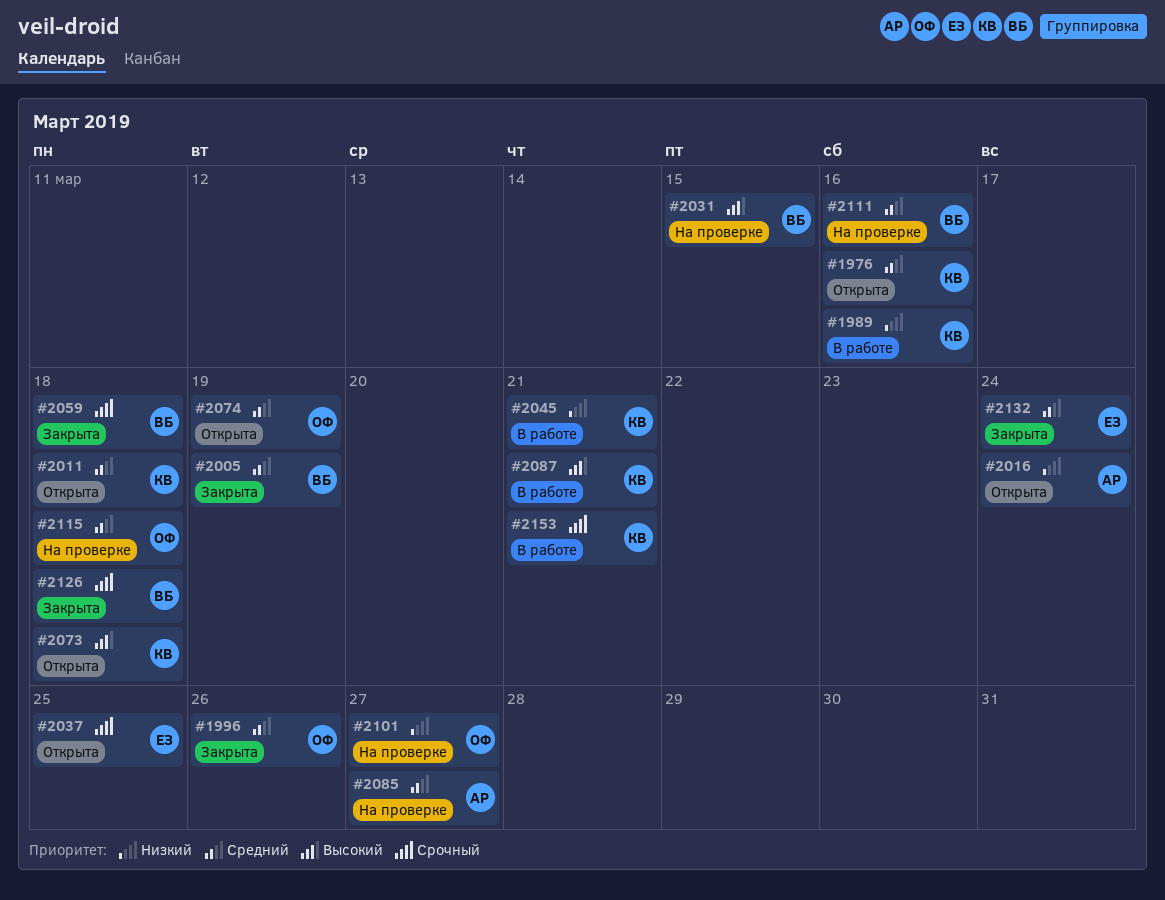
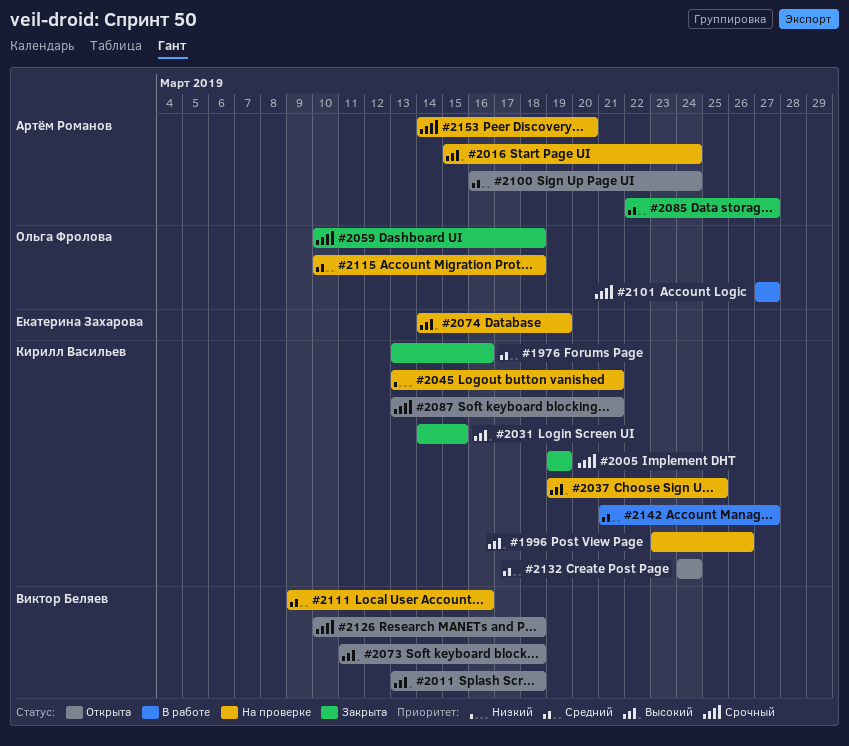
#1976, status: Открыта -> Закрыта
#1989: present -> none
#1996, status: Закрыта -> На проверке
#1996, owner: Ольга Фролова -> Кирилл Васильев
#1996, priority: Средний -> Высокий
#2005, owner: Виктор Беляев -> Кирилл Васильев
#2005, priority: Средний -> Срочный
#2011, owner: Кирилл Васильев -> Виктор Беляев
#2011, priority: Средний -> Высокий
#2016, status: Открыта -> На проверке
#2016, priority: Низкий -> Высокий
#2031, status: На проверке -> Закрыта
#2031, owner: Виктор Беляев -> Кирилл Васильев
#2037, status: Открыта -> На проверке
#2037, owner: Екатерина Захарова -> Кирилл Васильев
#2037, priority: Срочный -> Высокий
#2045, status: В работе -> На проверке
#2059, owner: Виктор Беляев -> Ольга Фролова
#2073, owner: Кирилл Васильев -> Виктор Беляев
#2074, status: Открыта -> На проверке
#2074, owner: Ольга Фролова -> Екатерина Захарова
#2074, priority: Средний -> Высокий
#2085, status: На проверке -> Закрыта
#2087, status: В работе -> Открыта
#2087, priority: Высокий -> Срочный
#2100: none -> present
#2101, status: На проверке -> В работе
#2101, priority: Низкий -> Срочный
#2126, status: Закрыта -> Открыта
#2132, status: Закрыта -> Открыта
#2132, owner: Екатерина Захарова -> Кирилл Васильев
#2142: none -> present
#2153, status: В работе -> На проверке
#2153, owner: Кирилл Васильев -> Артём Романов
#2153, due: Mar 21 -> Mar 20

